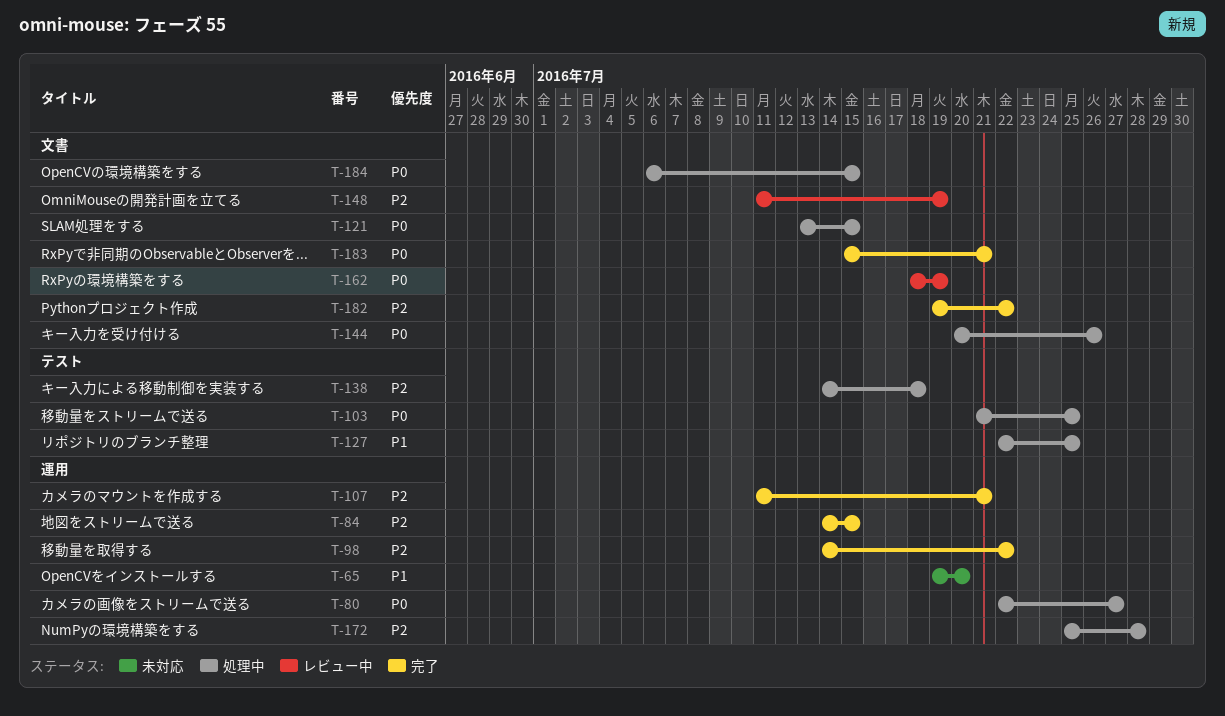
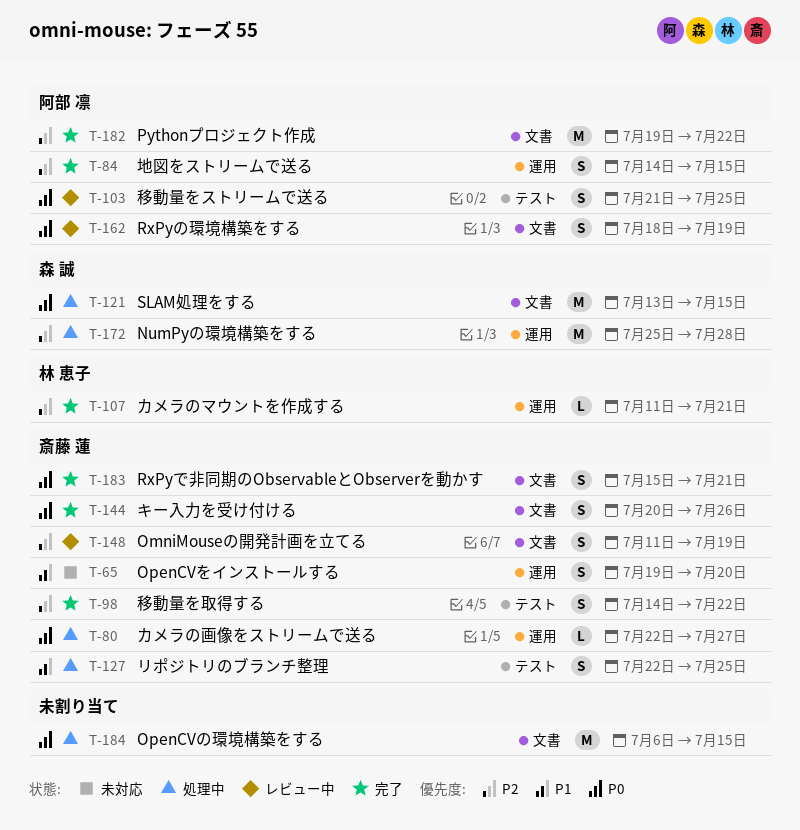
T-98, label: 運用 -> テスト
T-103, status: 処理中 -> レビュー中
T-138: present -> none
T-144, status: 処理中 -> 完了

